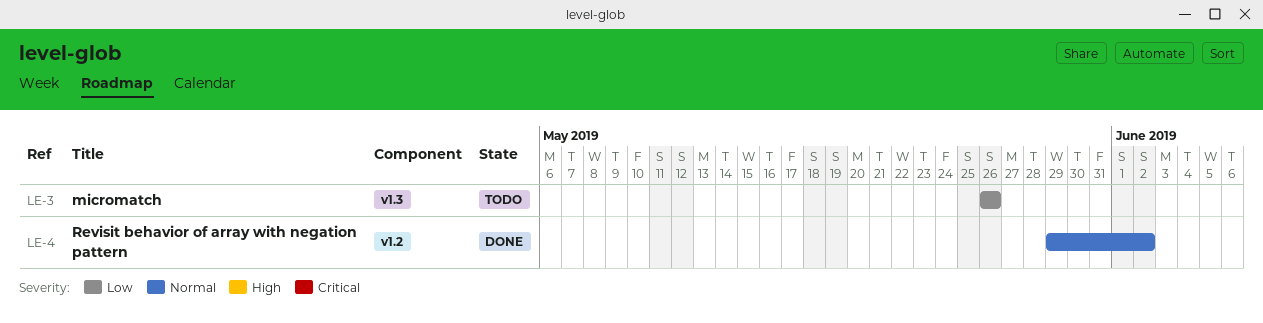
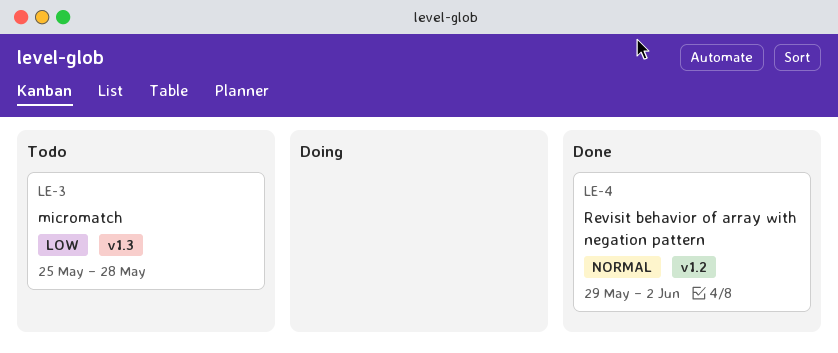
LE-3, start: May 26 -> May 25
LE-3, due: May 26 -> May 28

